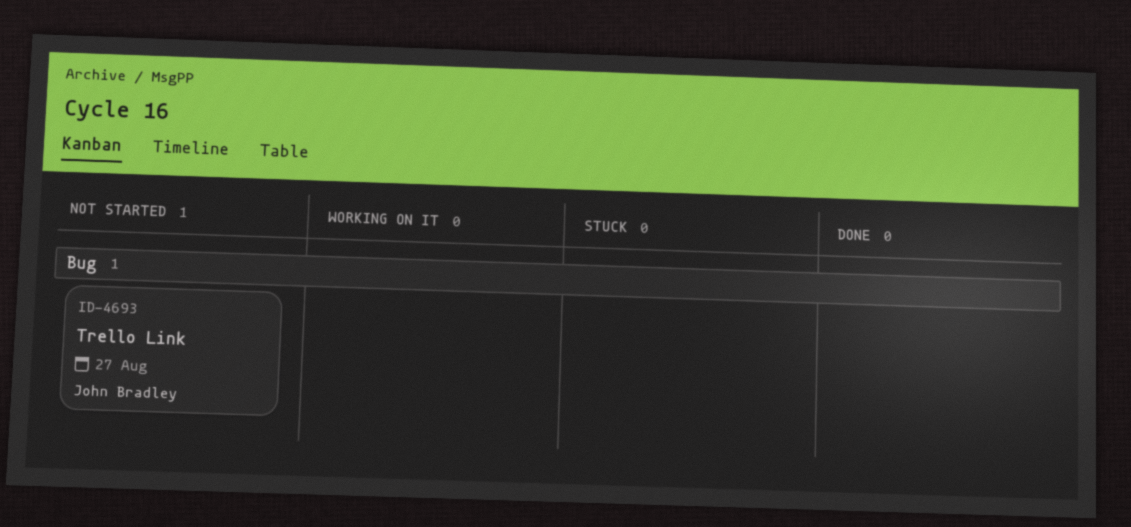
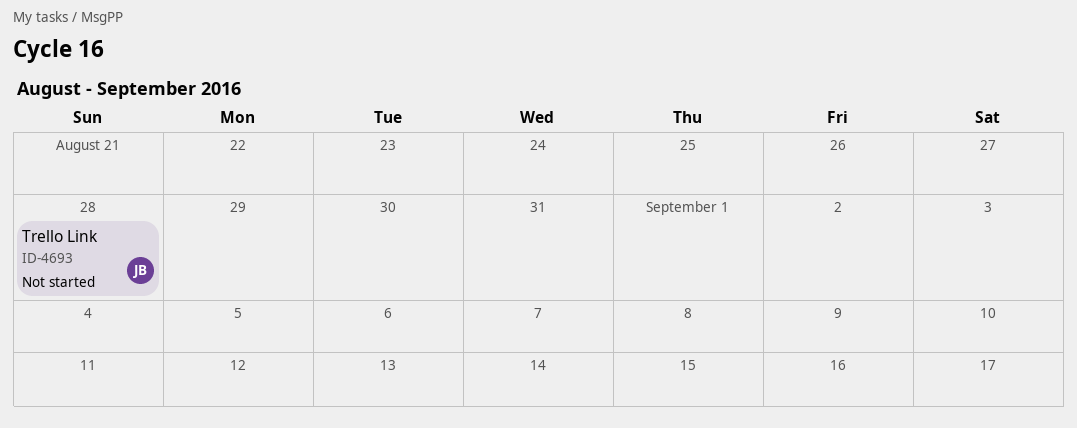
ID-4693, due: Aug 27 -> Aug 28

